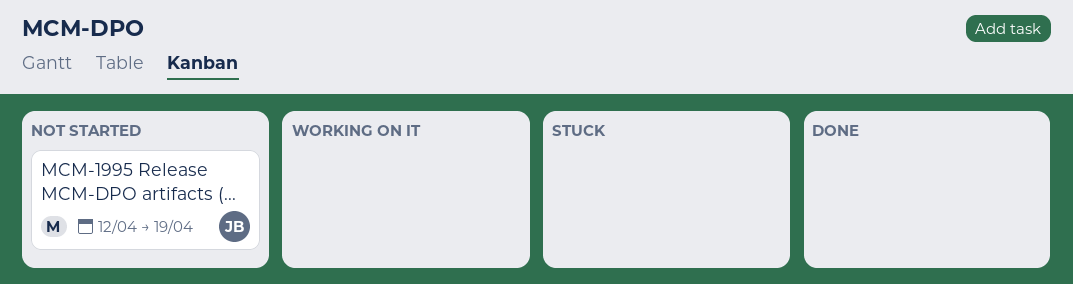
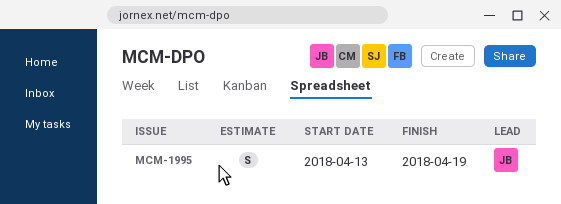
MCM-1995, estimate: M -> S
MCM-1995, start: Apr 12 -> Apr 13

